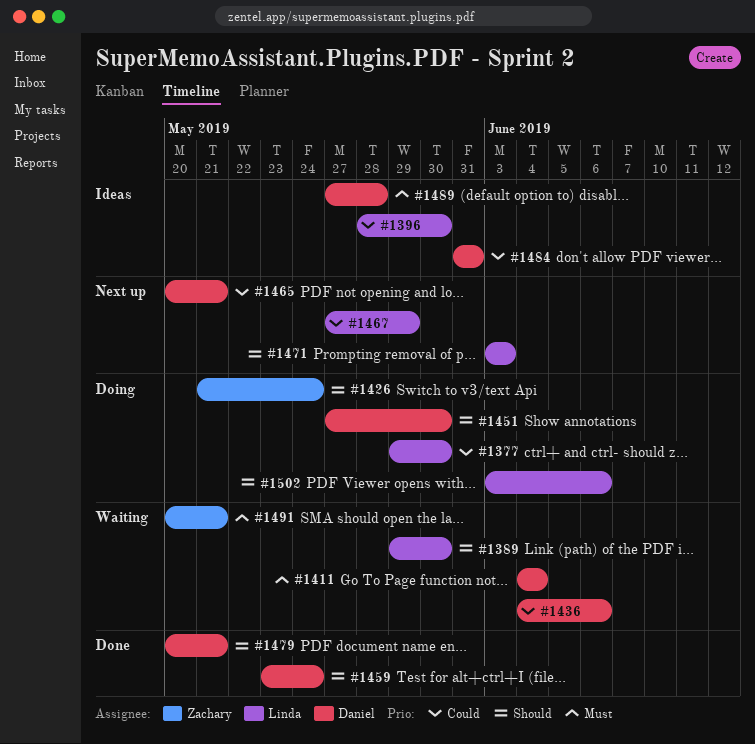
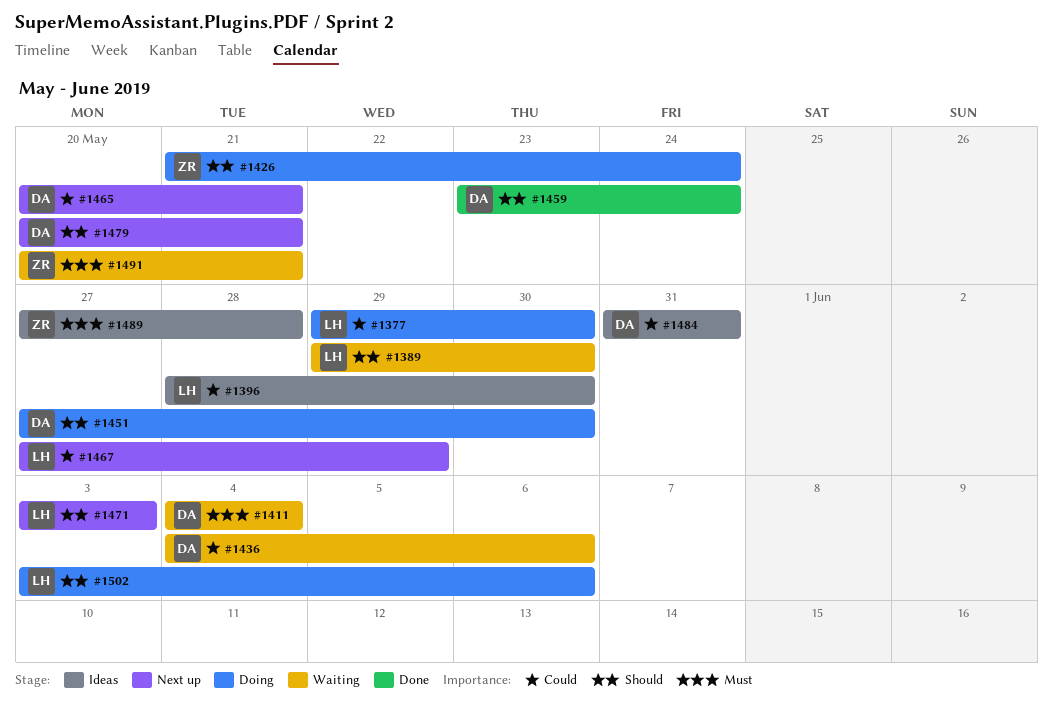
#1479, status: Done -> Next up
#1489, owner: Daniel -> Zachary

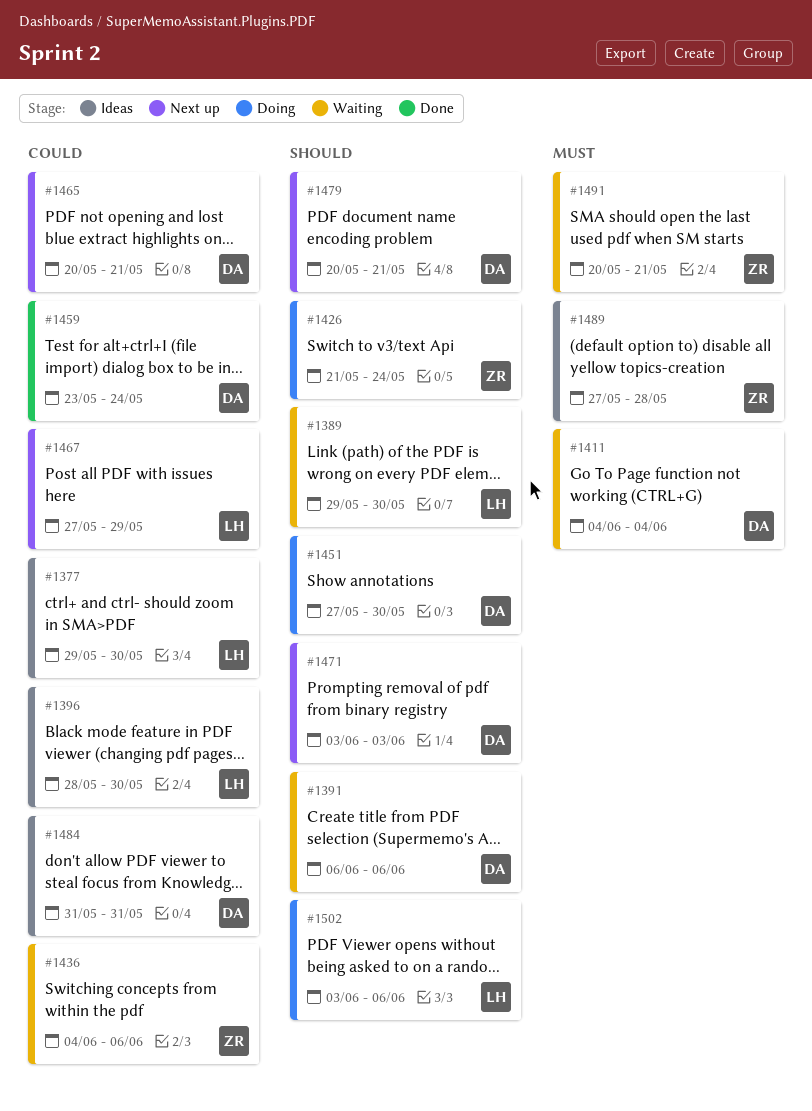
#1377, status: Doing -> Ideas
#1391: none -> present
#1436, owner: DA -> ZR
#1459, priority: Should -> Could
#1471, owner: LH -> DA

